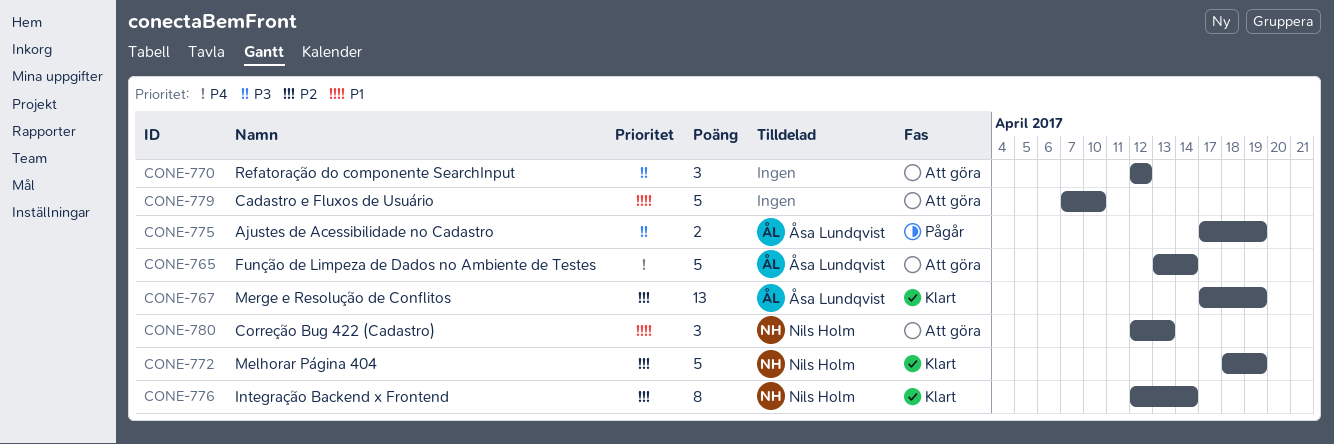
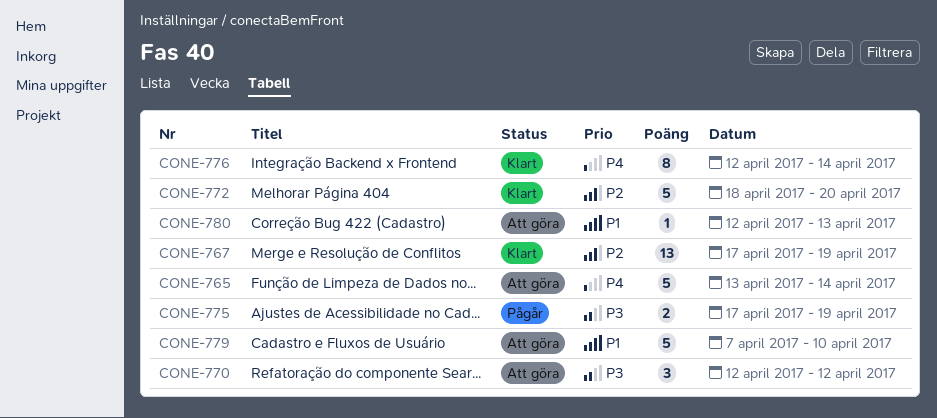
CONE-772, due: Apr 19 -> Apr 20
CONE-776, priority: P2 -> P4
CONE-780, estimate: 3 -> 1

